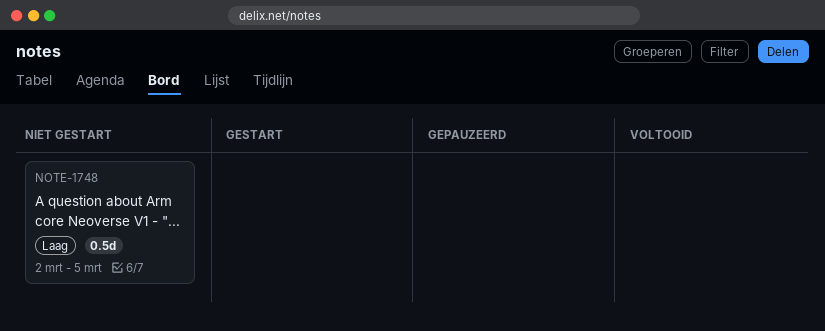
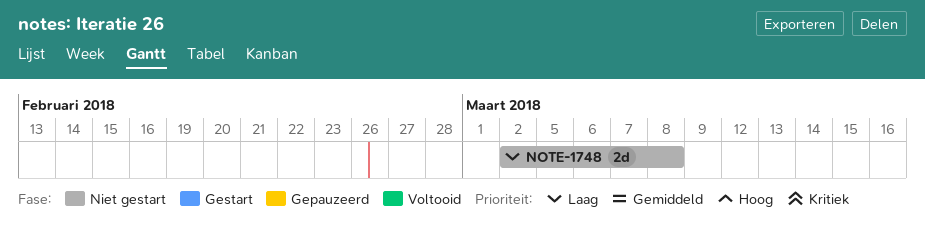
NOTE-1748, estimate: 0.5d -> 2d
NOTE-1748, due: Mar 5 -> Mar 8

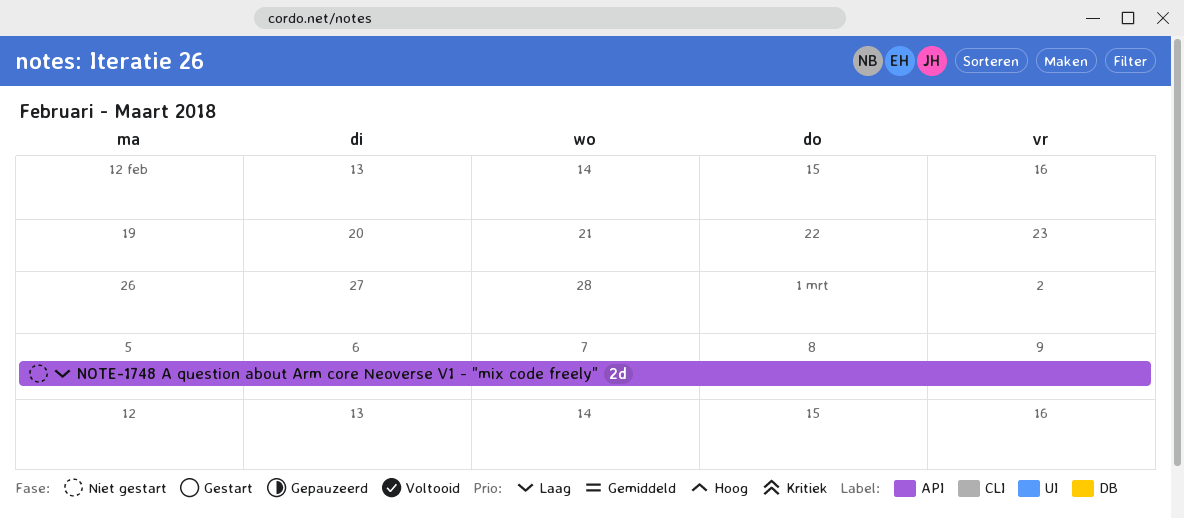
NOTE-1748, start: Mar 2 -> Mar 5
NOTE-1748, due: Mar 8 -> Mar 9

